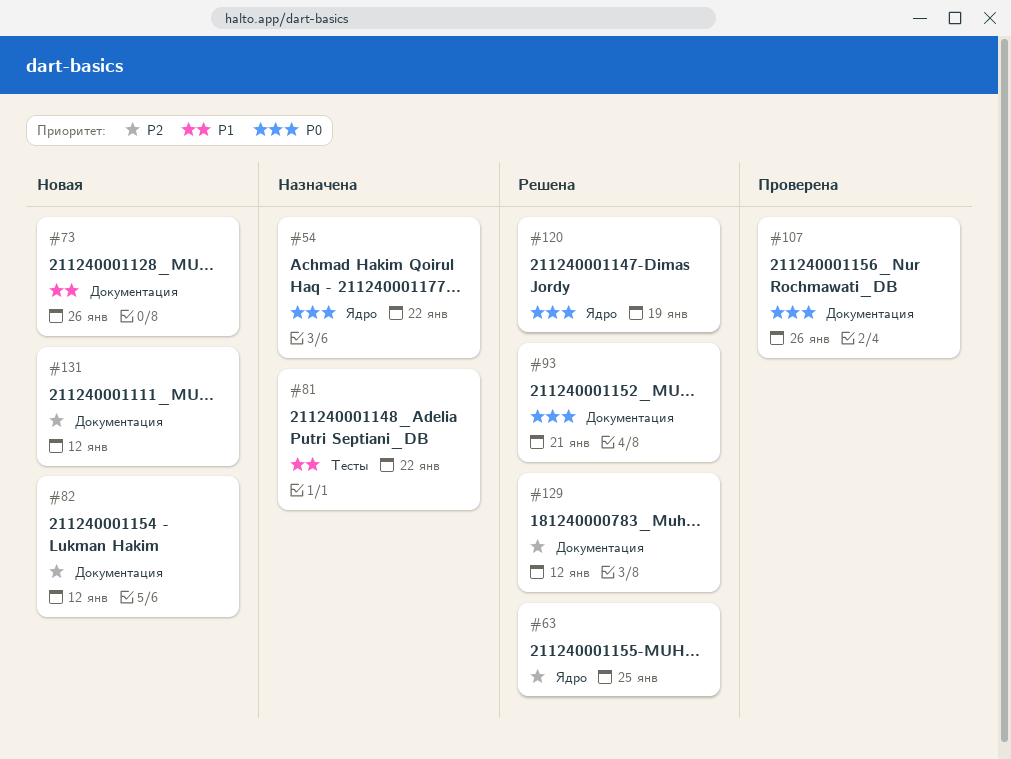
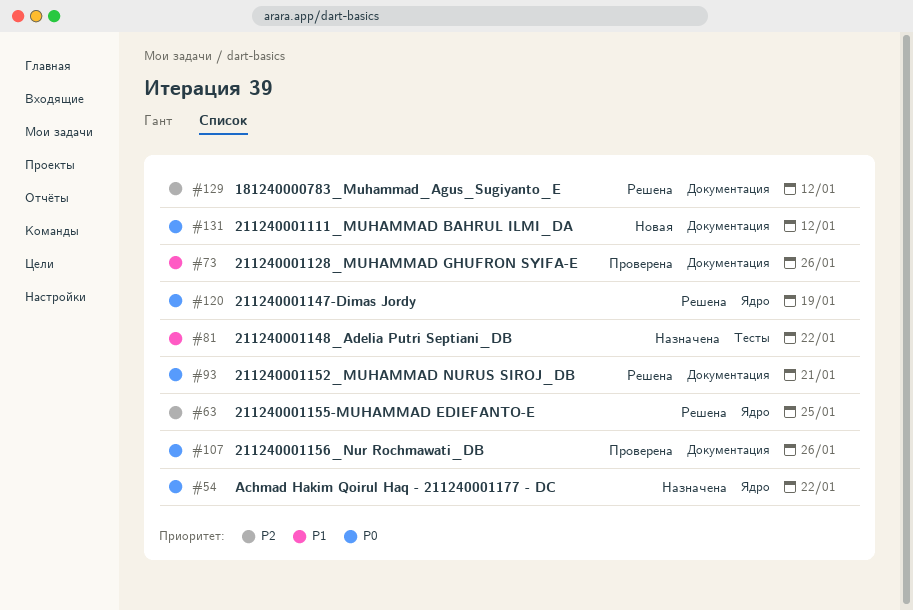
#73, status: Новая -> Проверена
#82: present -> none
#131, priority: P2 -> P0

